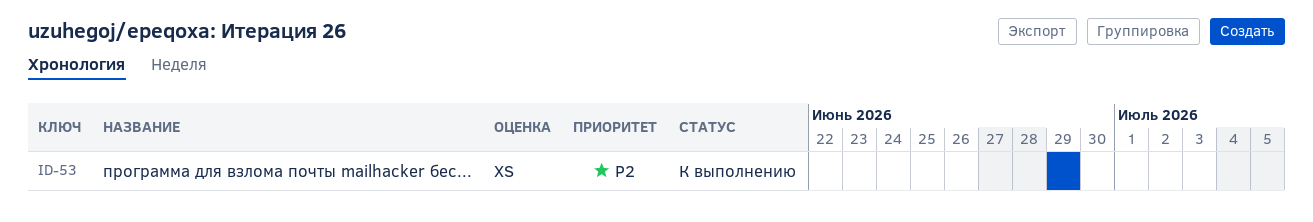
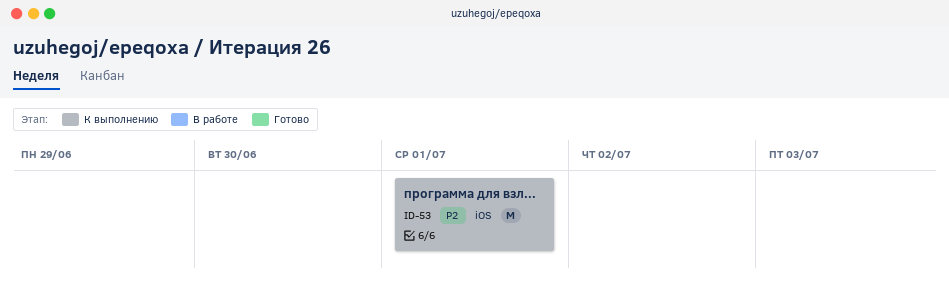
ID-53, estimate: XS -> M
ID-53, due: Jun 29 -> Jul 1

